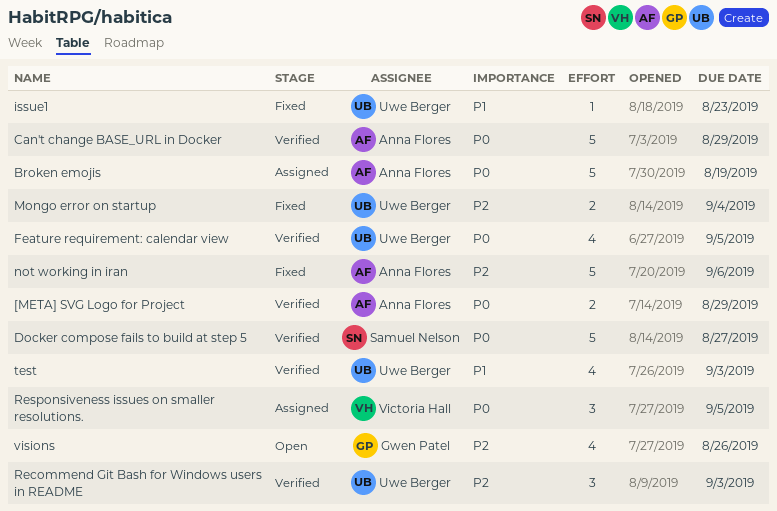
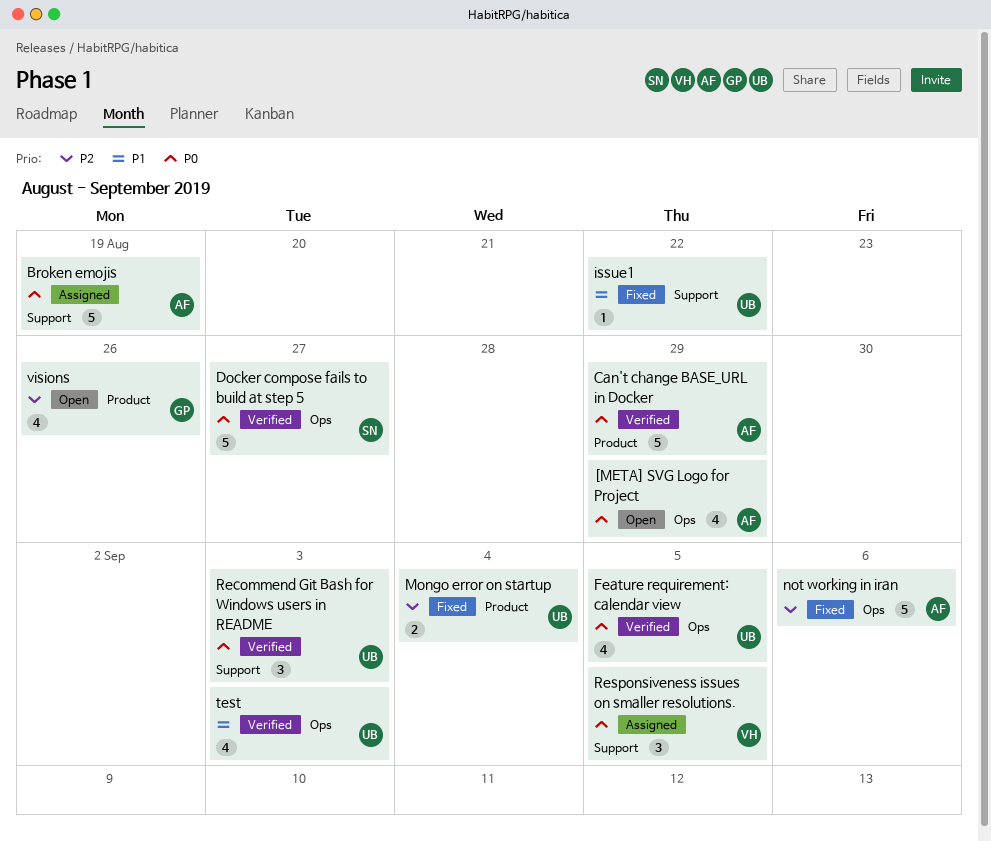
[META] SVG Logo for Project, status: Verified -> Open
[META] SVG Logo for Project, estimate: 2 -> 4
issue1, due: Aug 23 -> Aug 22
Recommend Git Bash for Windows users in README, priority: P2 -> P0

